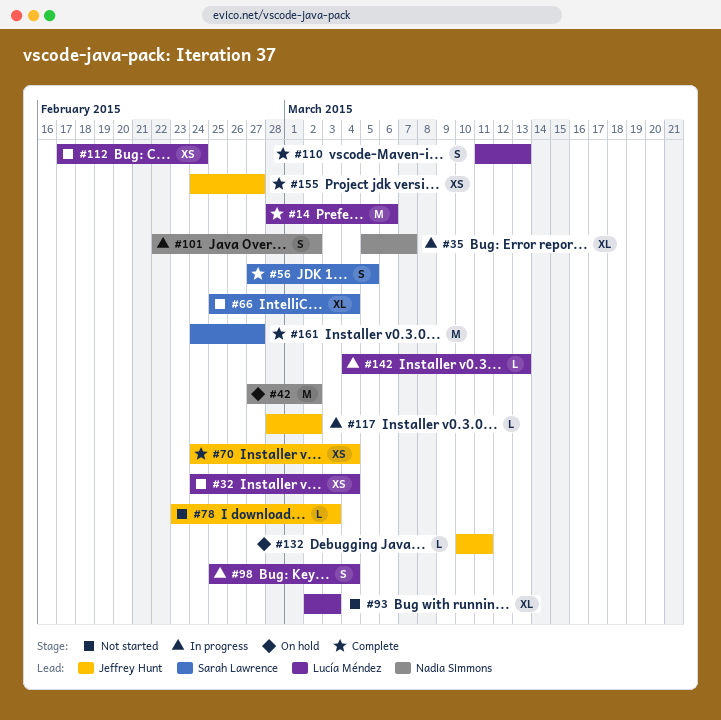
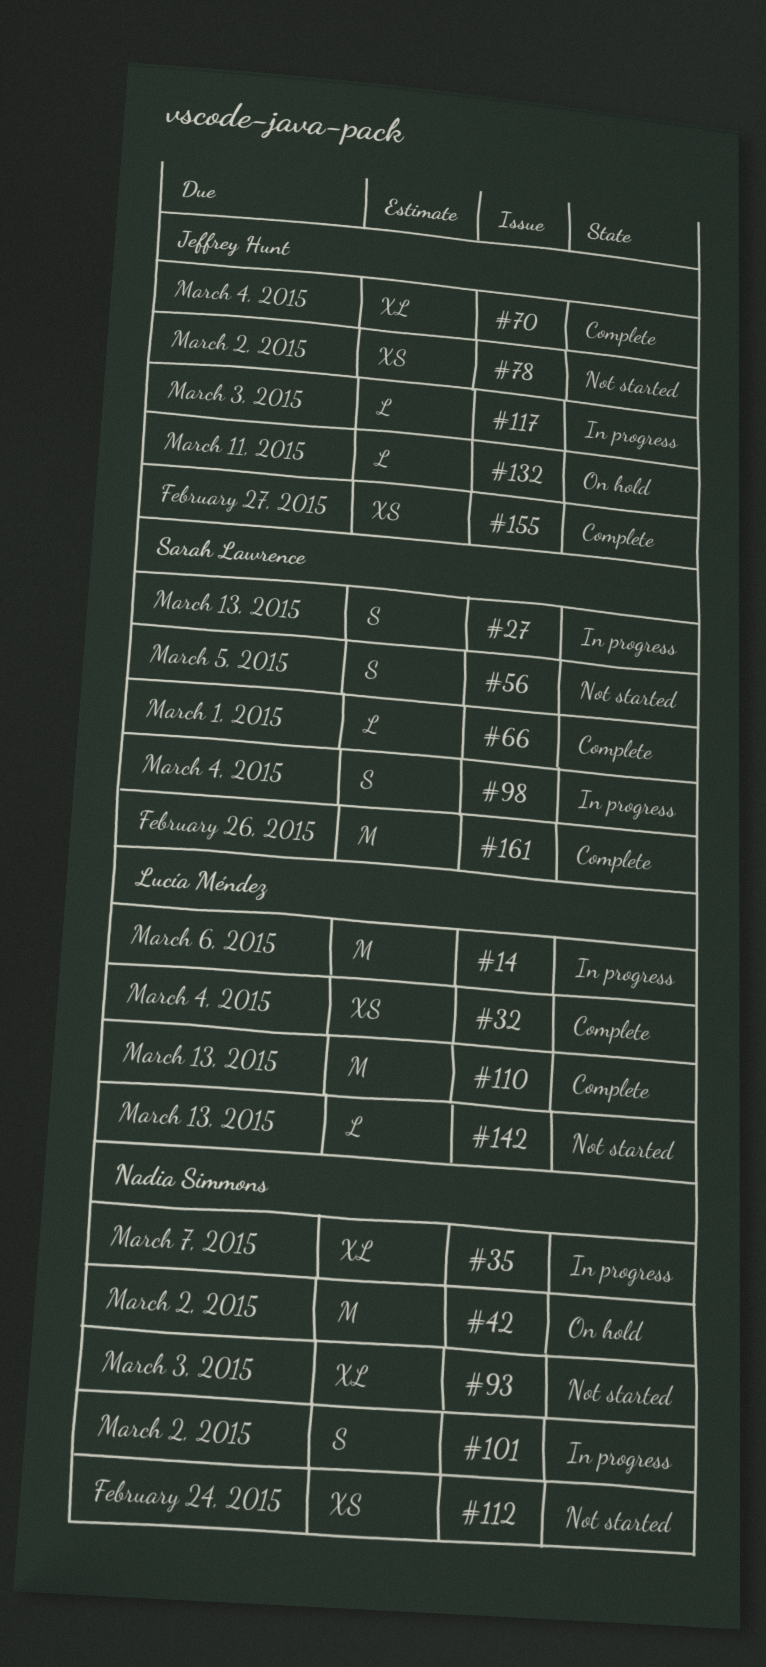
#14, status: Complete -> In progress
#27: none -> present
#32, status: Not started -> Complete
#56, status: Complete -> Not started
#66, status: Not started -> Complete
#66, estimate: XL -> L
#66, due: Mar 4 -> Mar 1
#70, estimate: XS -> XL
#78, estimate: L -> XS
#78, due: Mar 3 -> Mar 2
#93, owner: Lucía Méndez -> Nadia Simmons
#98, owner: Lucía Méndez -> Sarah Lawrence
#110, estimate: S -> M
#112, owner: Lucía Méndez -> Nadia Simmons
#117, due: Mar 2 -> Mar 3
#142, status: In progress -> Not started
#161, due: Feb 27 -> Feb 26

